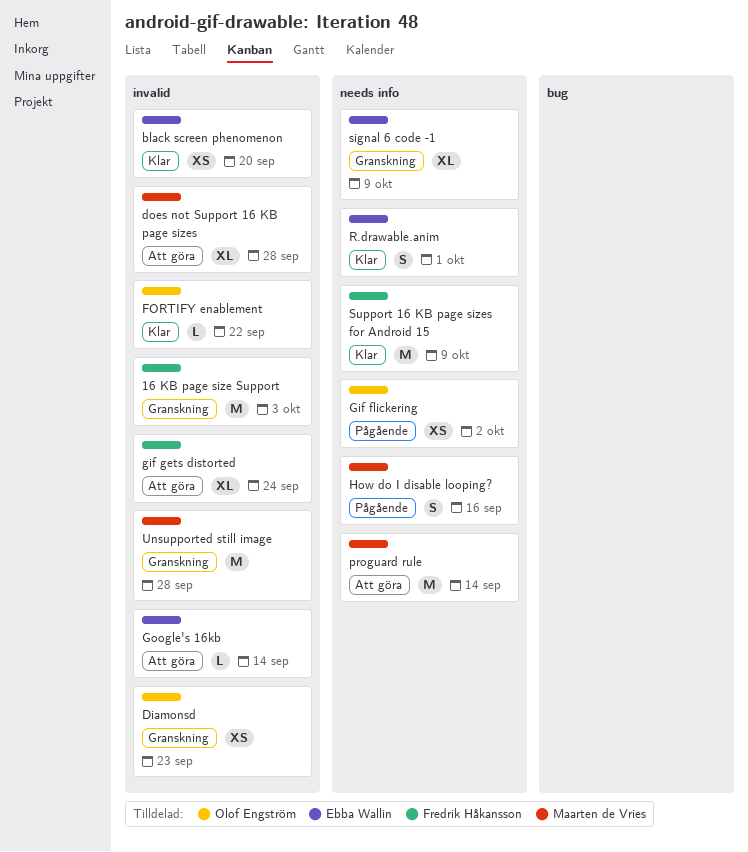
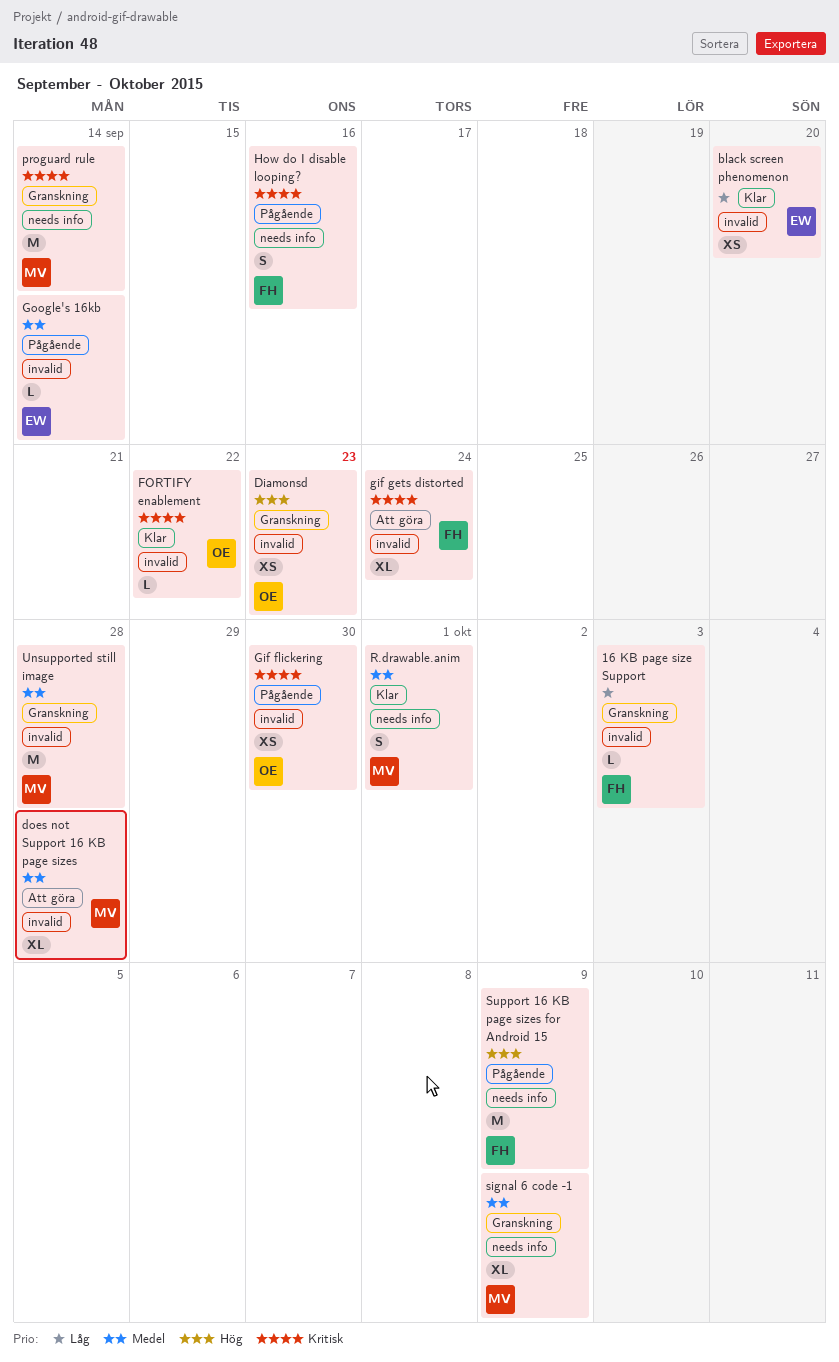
16 KB page size Support, estimate: M -> L
Gif flickering, label: needs info -> invalid
Gif flickering, due: Oct 2 -> Sep 30
Google's 16kb, status: Att göra -> Pågående
How do I disable looping?, owner: Maarten de Vries -> Fredrik Håkansson
proguard rule, status: Att göra -> Granskning
R.drawable.anim, owner: Ebba Wallin -> Maarten de Vries
signal 6 code -1, owner: Ebba Wallin -> Maarten de Vries
Support 16 KB page sizes for Android 15, status: Klar -> Pågående

